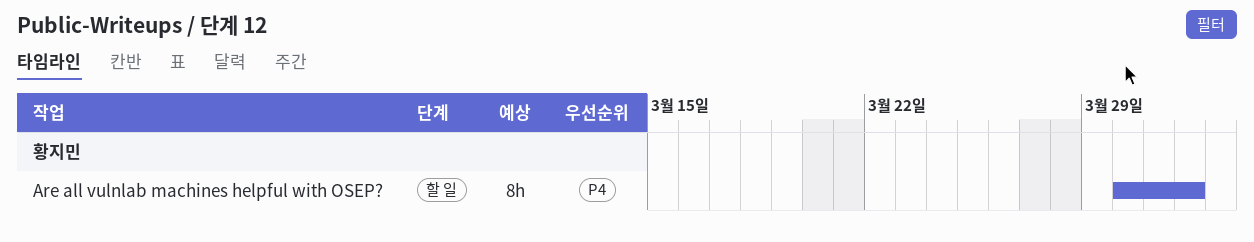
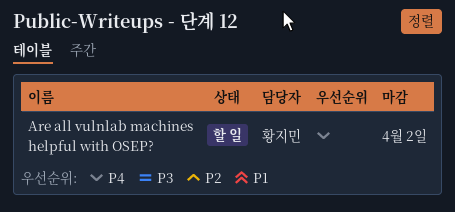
Are all vulnlab machines helpful with OSEP?, due: Apr 1 -> Apr 2

